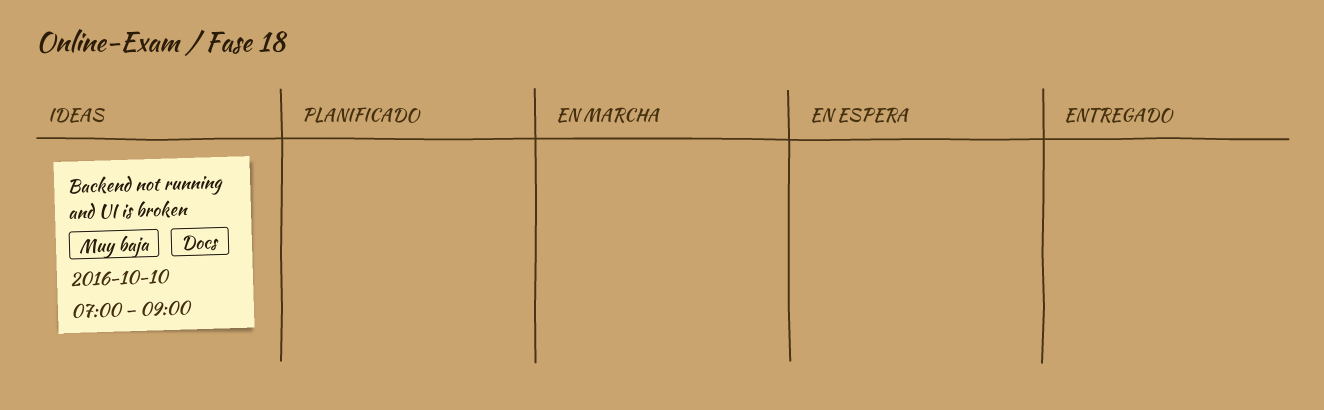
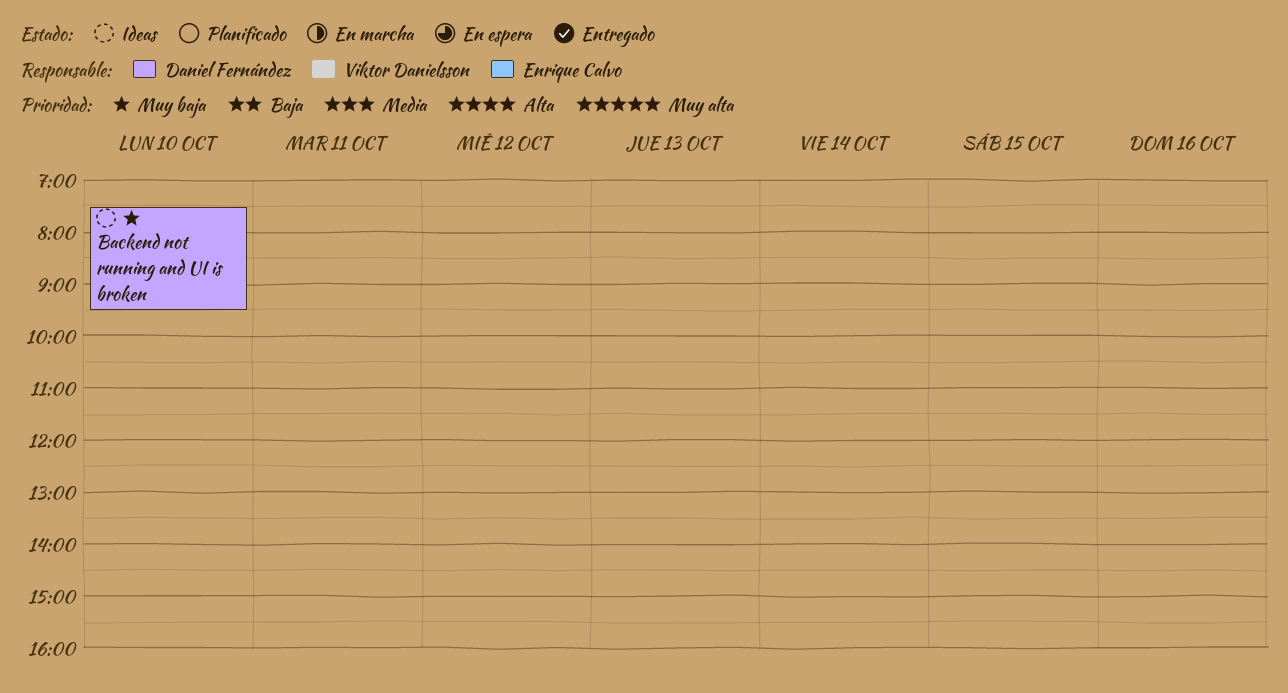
Backend not running and UI is broken, begins: 07:00 -> 07:30
Backend not running and UI is broken, ends: 09:00 -> 09:30

